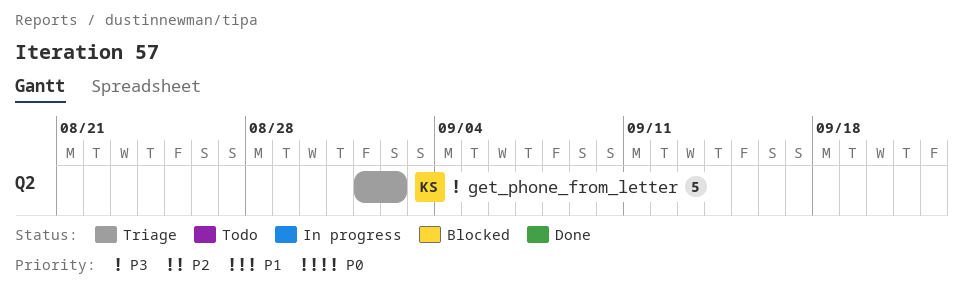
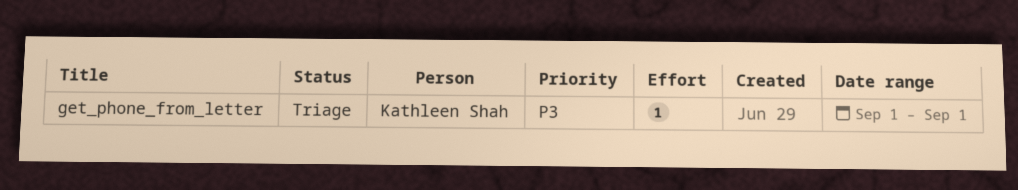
get_phone_from_letter, estimate: 5 -> 1
get_phone_from_letter, due: Sep 2 -> Sep 1

